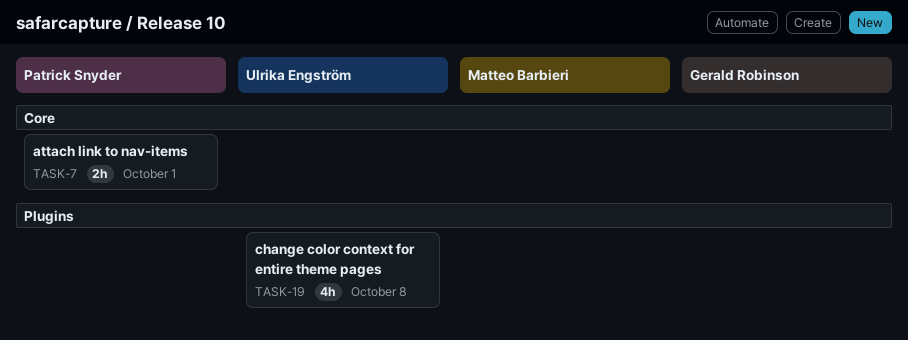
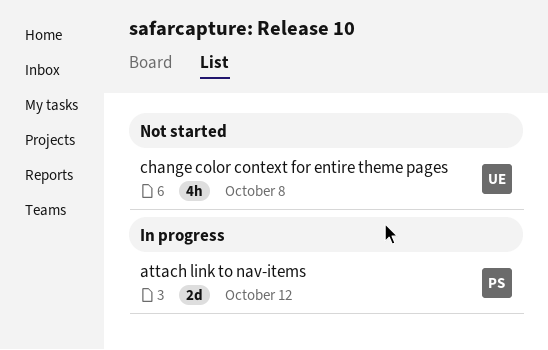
attach link to nav-items, estimate: 2h -> 2d
attach link to nav-items, due: Oct 1 -> Oct 12

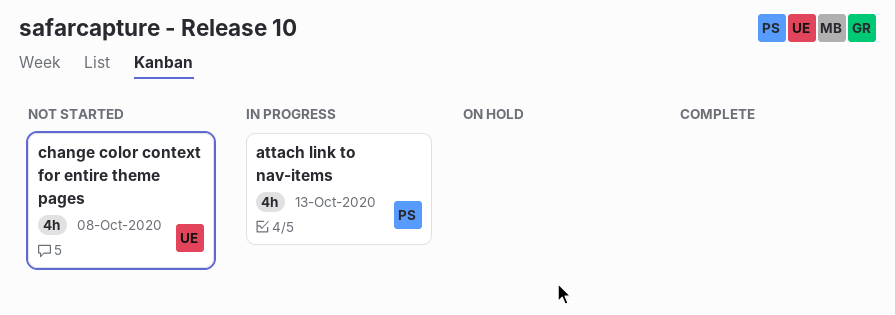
attach link to nav-items, estimate: 2d -> 4h
attach link to nav-items, due: Oct 12 -> Oct 13

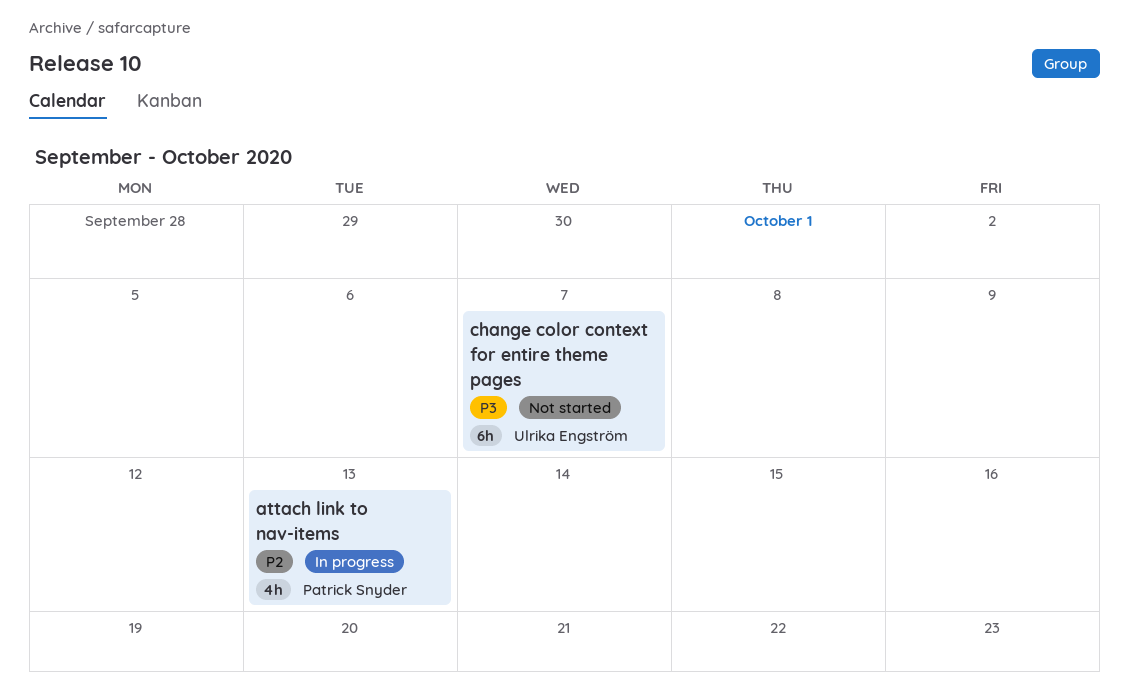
change color context for entire theme pages, estimate: 4h -> 6h
change color context for entire theme pages, due: Oct 8 -> Oct 7

